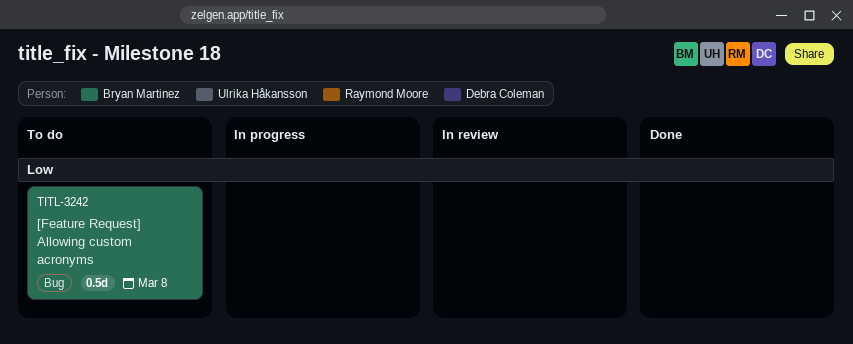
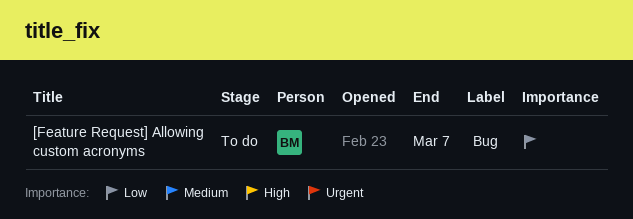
[Feature Request] Allowing custom acronyms, due: Mar 8 -> Mar 7

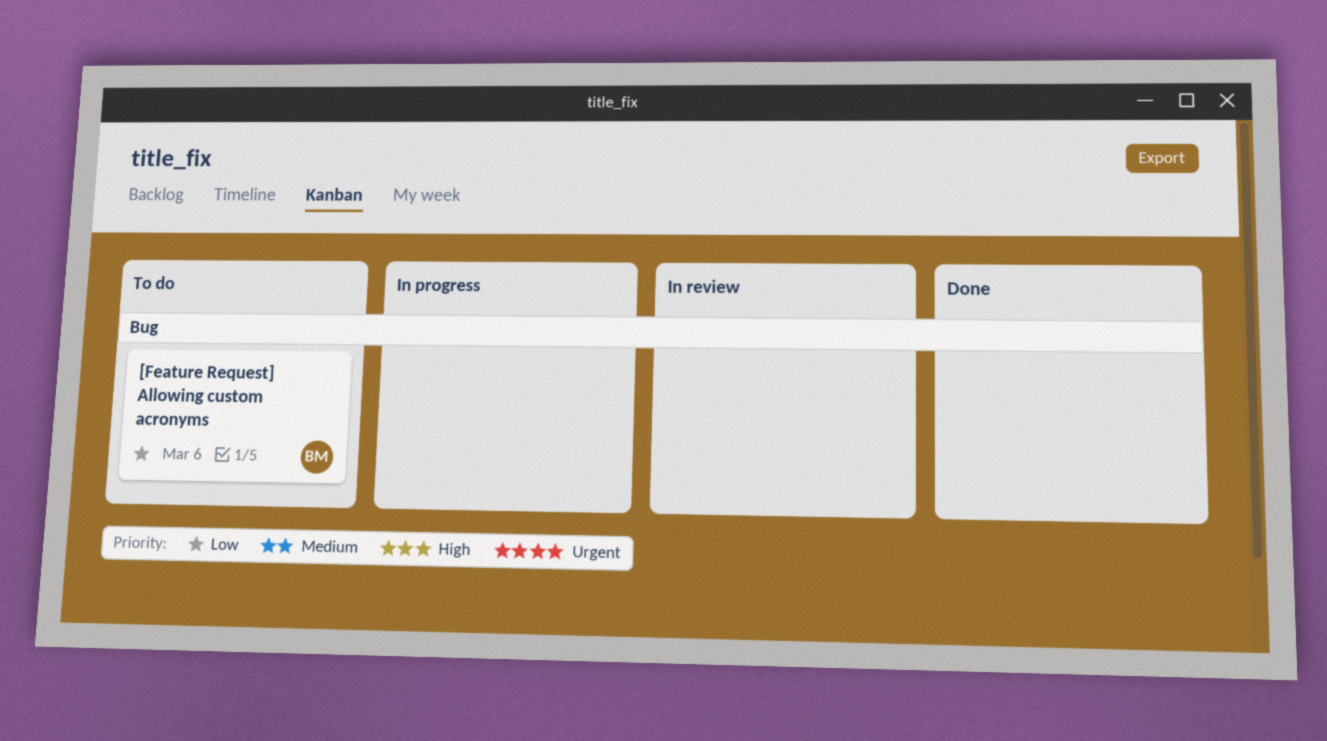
[Feature Request] Allowing custom acronyms, due: Mar 7 -> Mar 6

